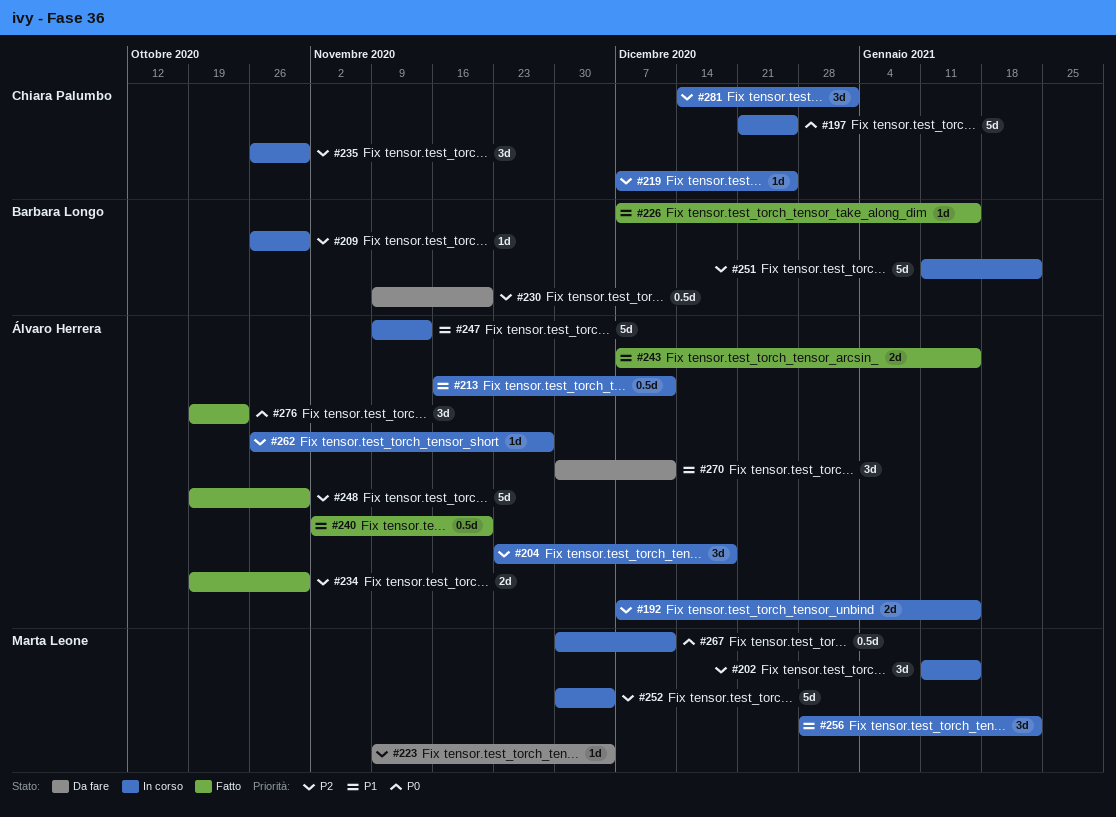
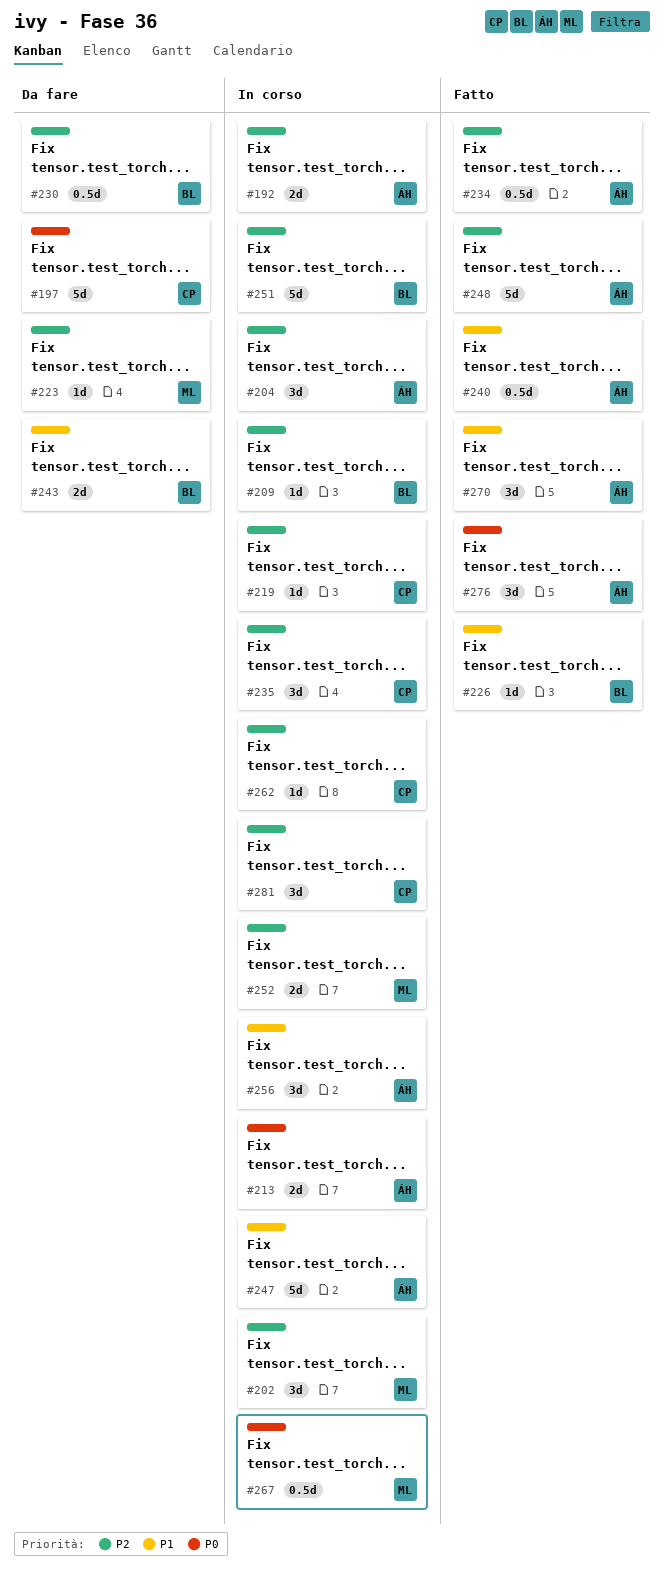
#197, status: In corso -> Da fare
#213, priority: P1 -> P0
#213, estimate: 0.5d -> 2d
#234, estimate: 2d -> 0.5d
#243, status: Fatto -> Da fare
#243, owner: Álvaro Herrera -> Barbara Longo
#252, estimate: 5d -> 2d
#256, owner: Marta Leone -> Álvaro Herrera
#262, owner: Álvaro Herrera -> Chiara Palumbo
#270, status: Da fare -> Fatto

